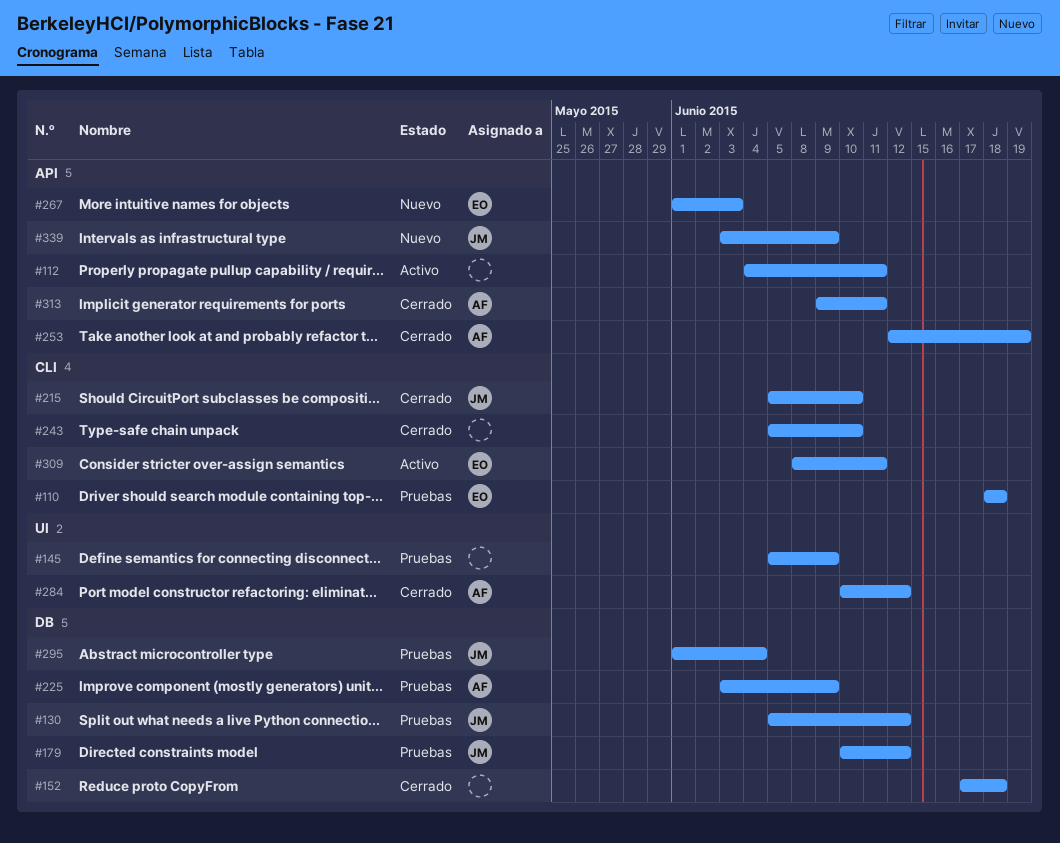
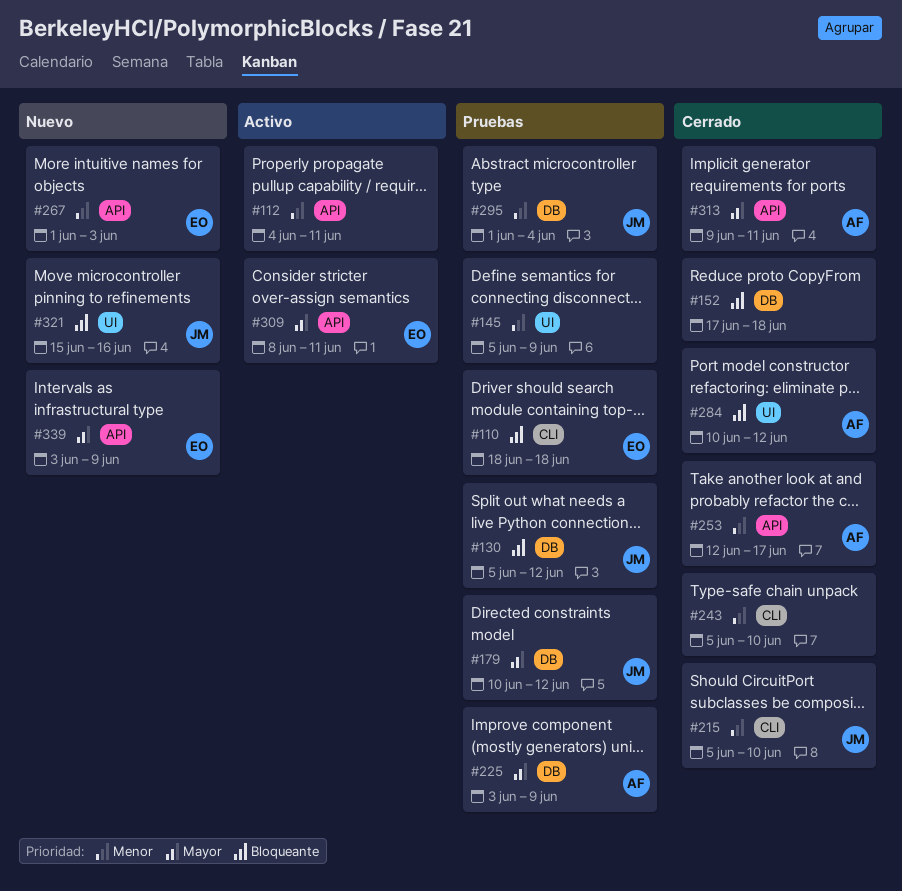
#253, due: Jun 19 -> Jun 17
#309, label: CLI -> API
#321: none -> present
#339, owner: JM -> EO

